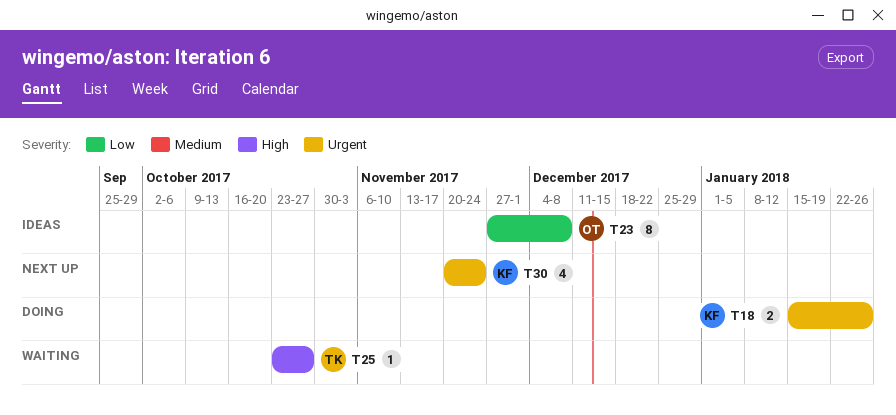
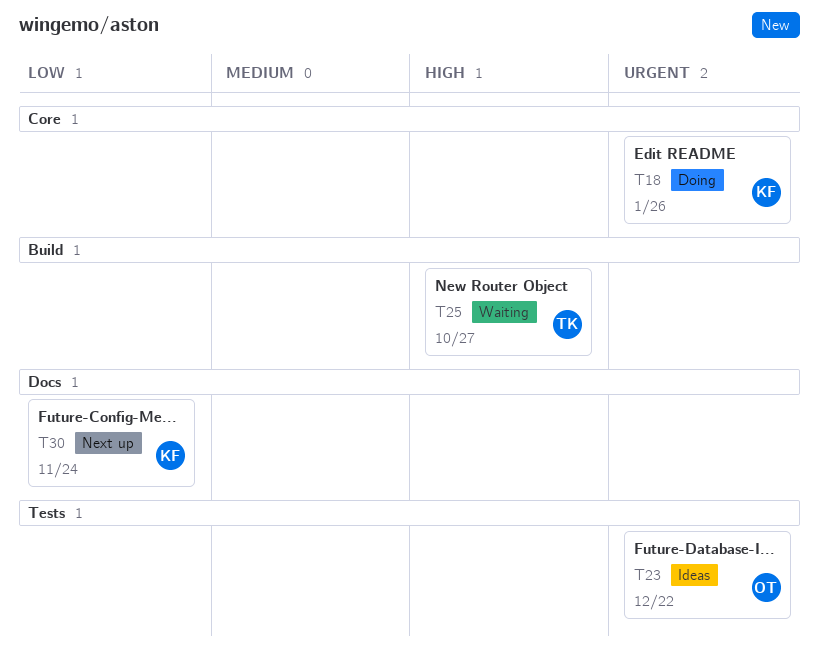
T23, priority: Low -> Urgent
T23, due: Dec 8 -> Dec 22
T30, priority: Urgent -> Low

